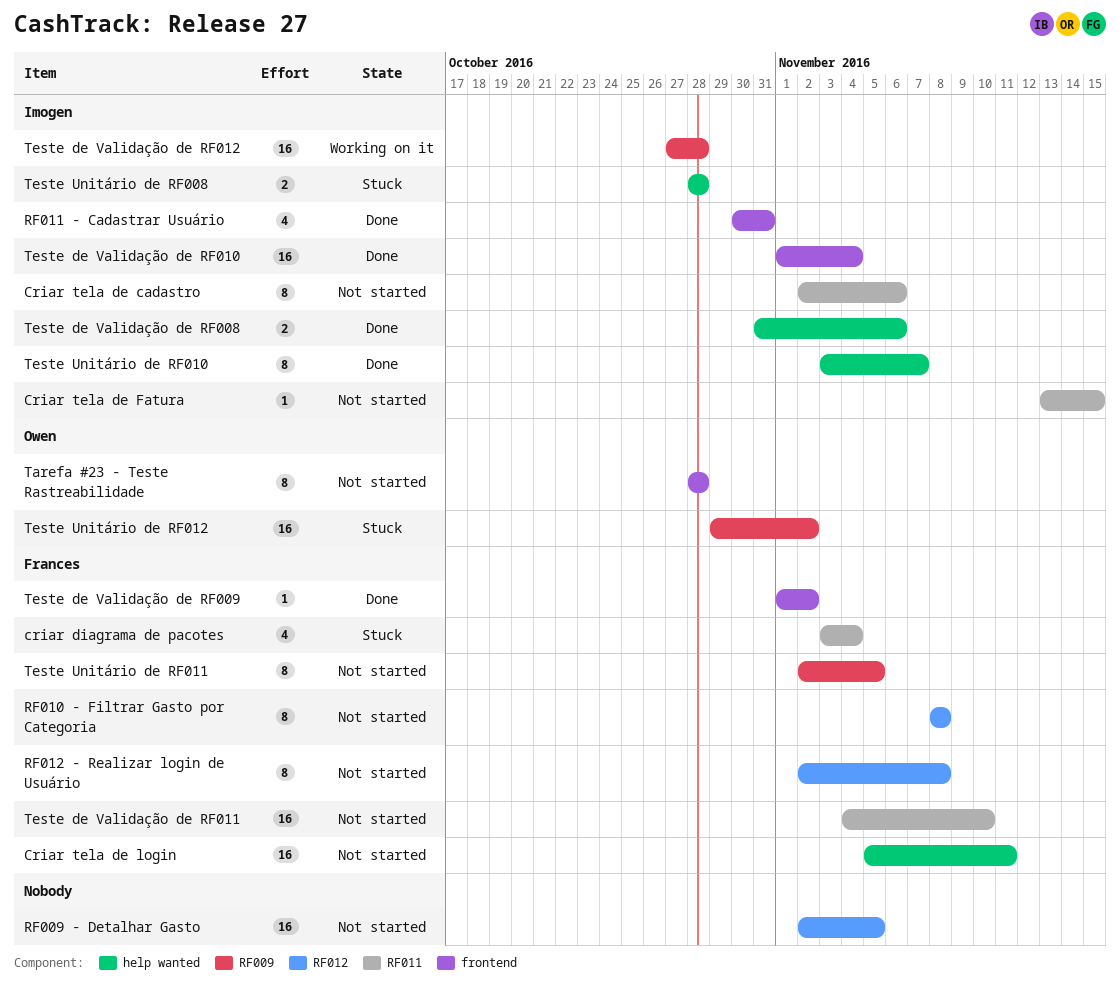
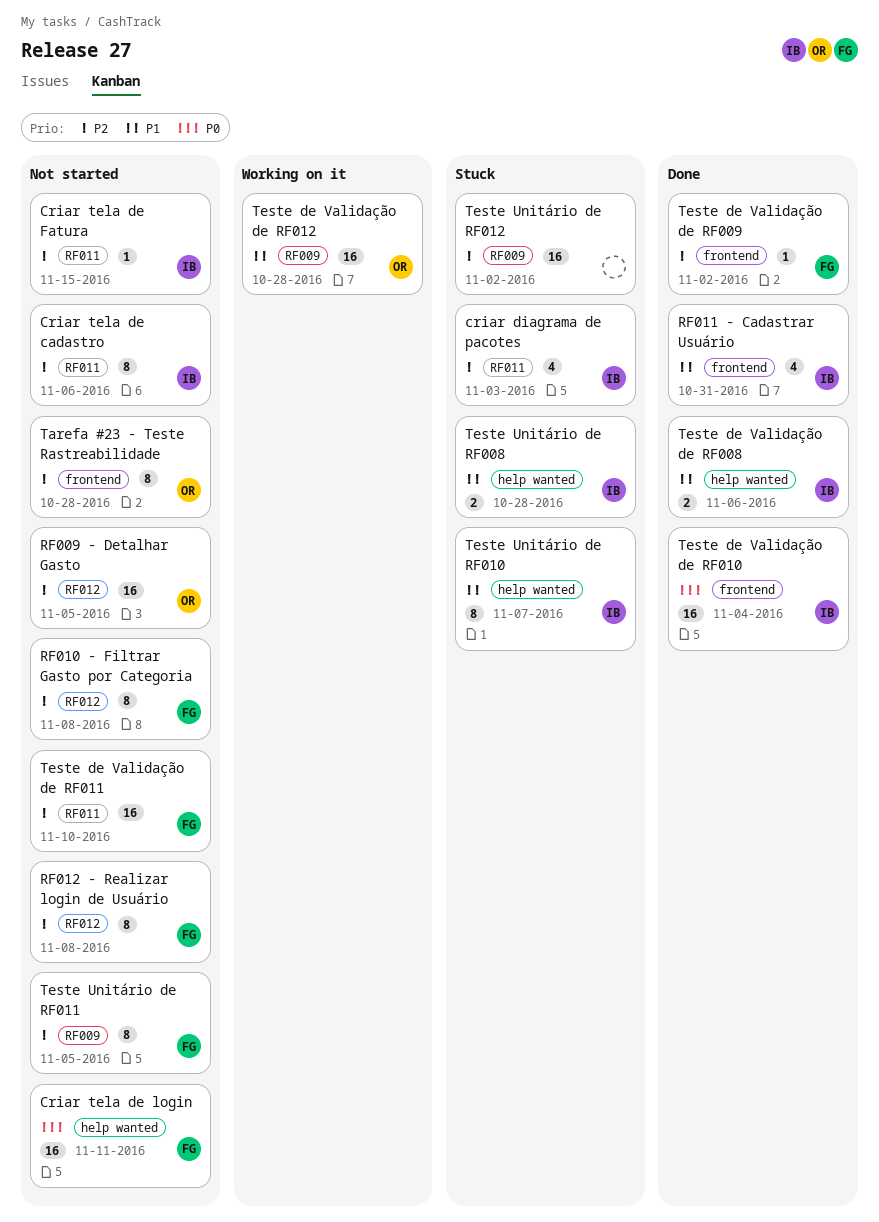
criar diagrama de pacotes, owner: Frances -> Imogen
criar diagrama de pacotes, due: Nov 4 -> Nov 3
RF009 - Detalhar Gasto, owner: none -> Owen
Teste de Validação de RF012, owner: Imogen -> Owen
Teste Unitário de RF010, status: Done -> Stuck
Teste Unitário de RF012, owner: Owen -> none

